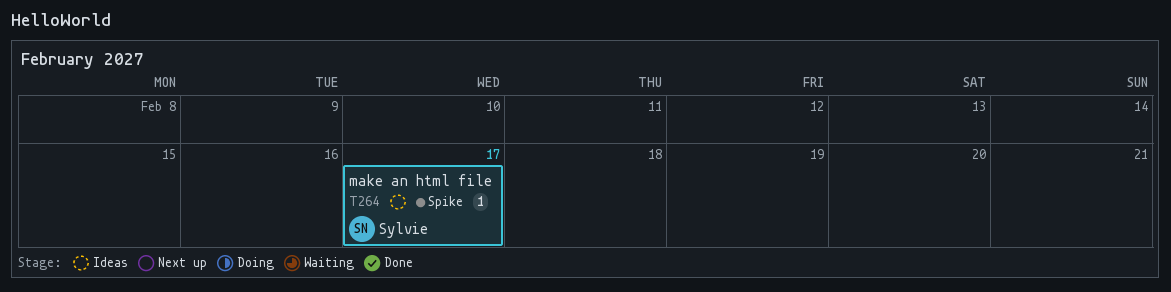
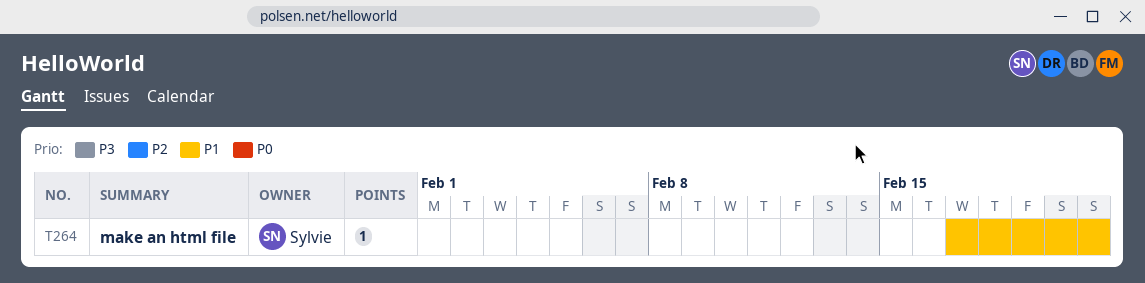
T264, due: Feb 17 -> Feb 21

